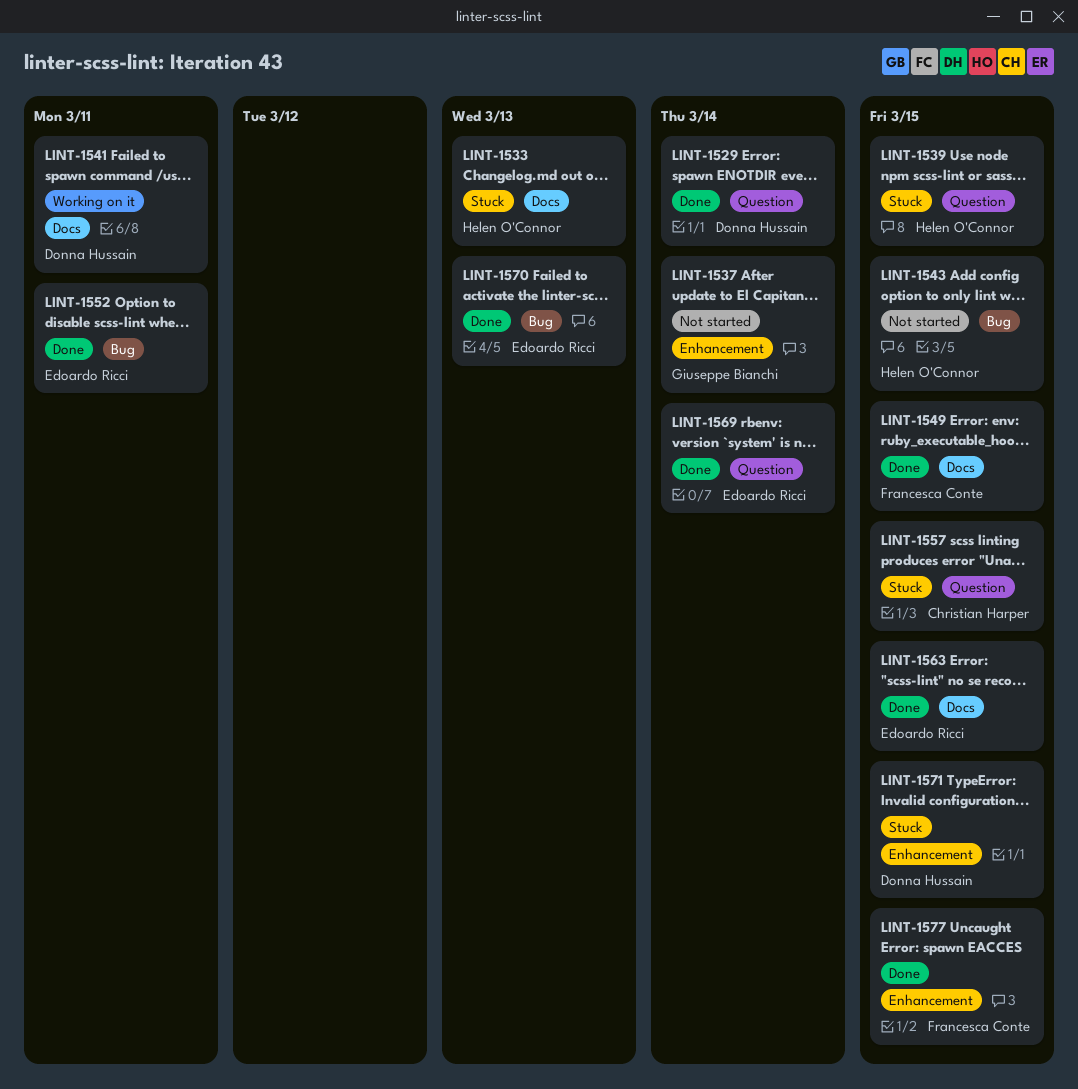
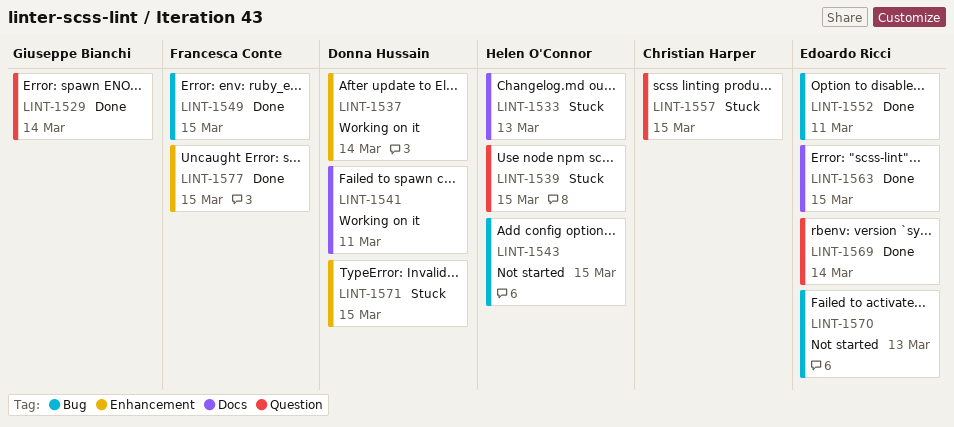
LINT-1529, owner: Donna Hussain -> Giuseppe Bianchi
LINT-1537, status: Not started -> Working on it
LINT-1537, owner: Giuseppe Bianchi -> Donna Hussain
LINT-1549, label: Docs -> Bug
LINT-1570, status: Done -> Not started

